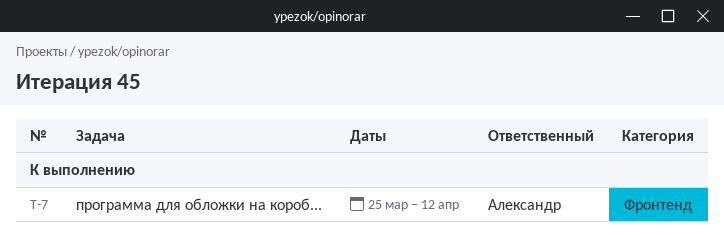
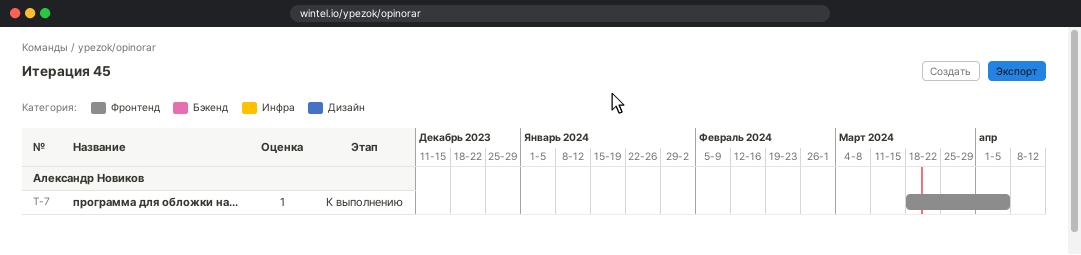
T-7, start: Mar 25 -> Mar 18
T-7, due: Apr 12 -> Apr 5

